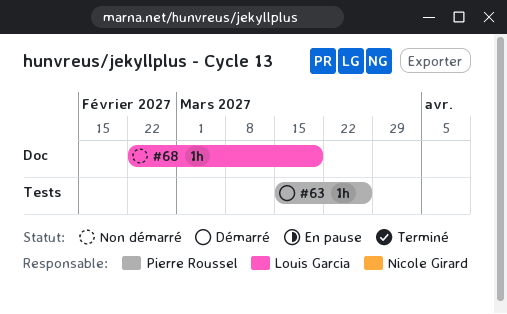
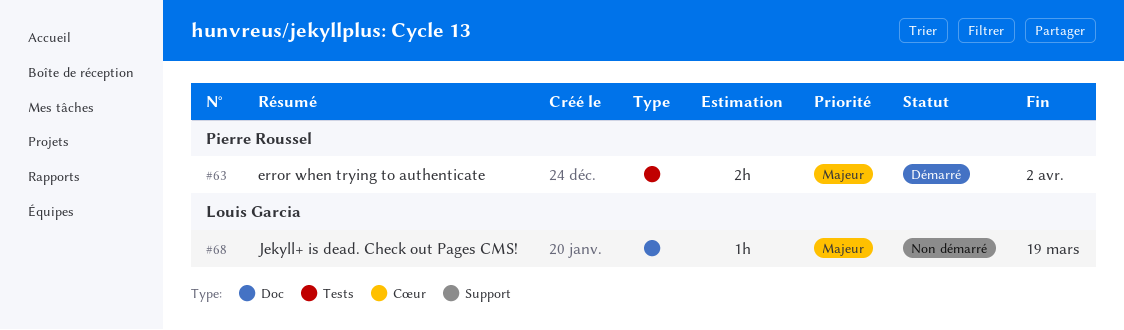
#63, estimate: 1h -> 2h
#63, due: Mar 26 -> Apr 2

